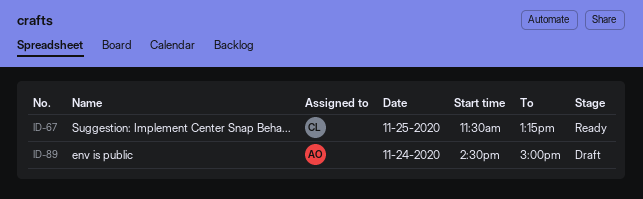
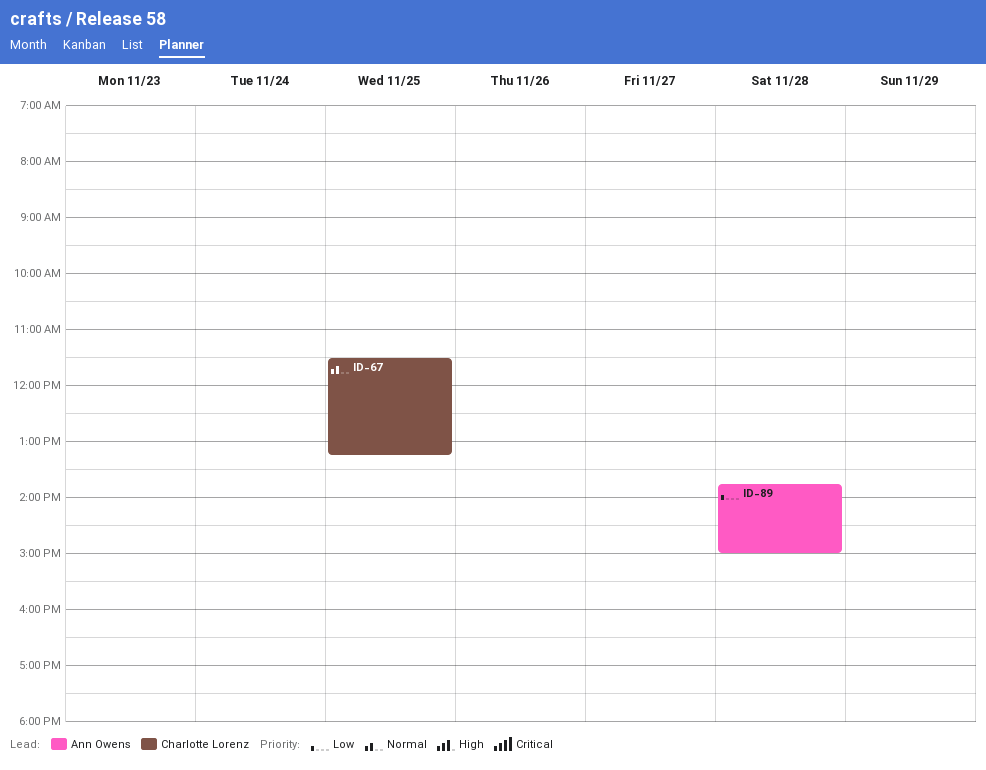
ID-89, day: Nov 24 -> Nov 28
ID-89, begins: 14:30 -> 13:45

